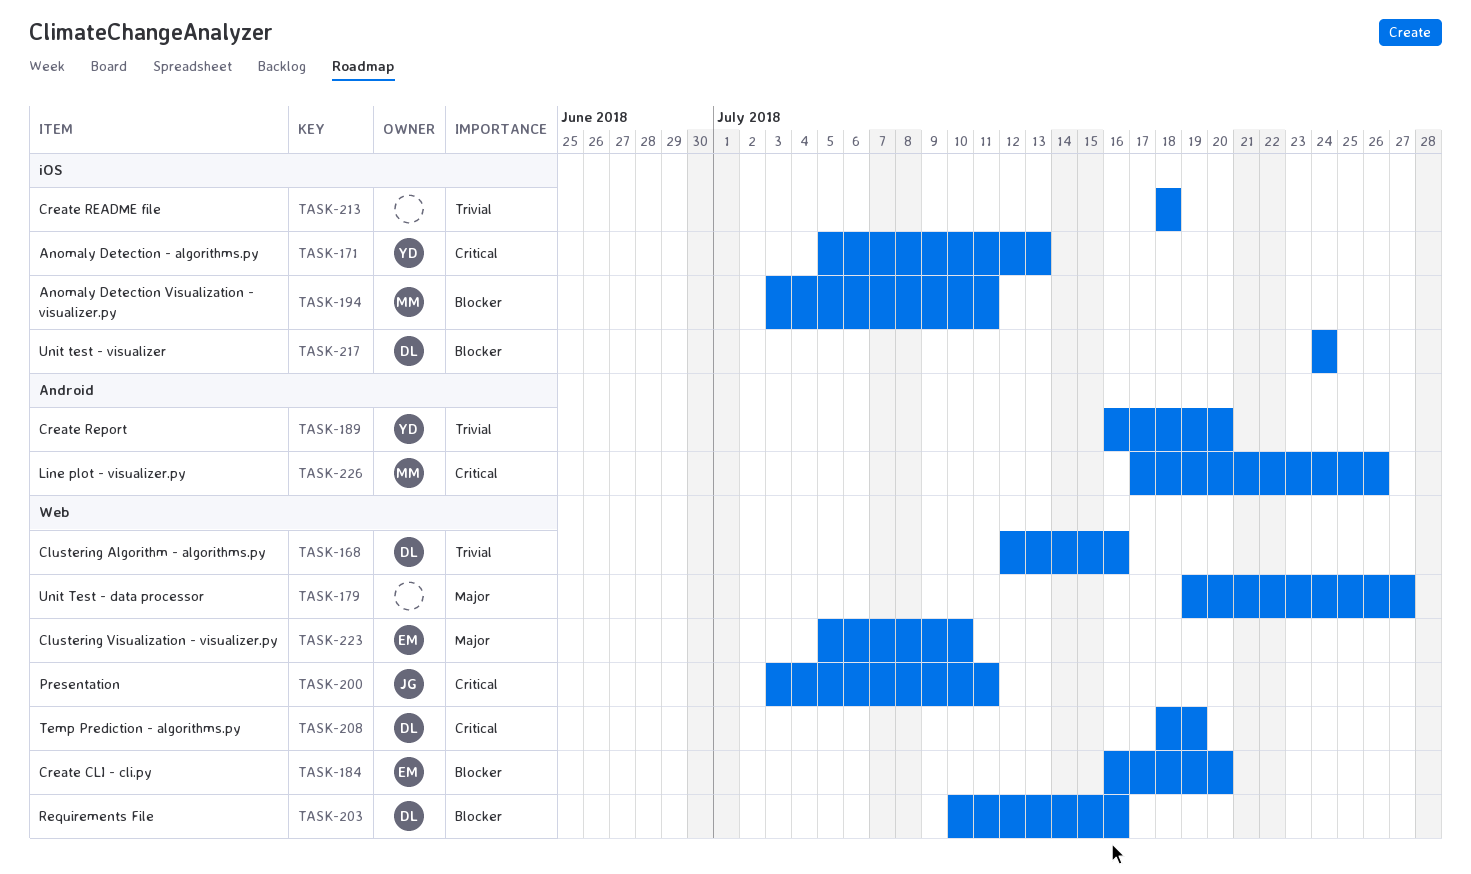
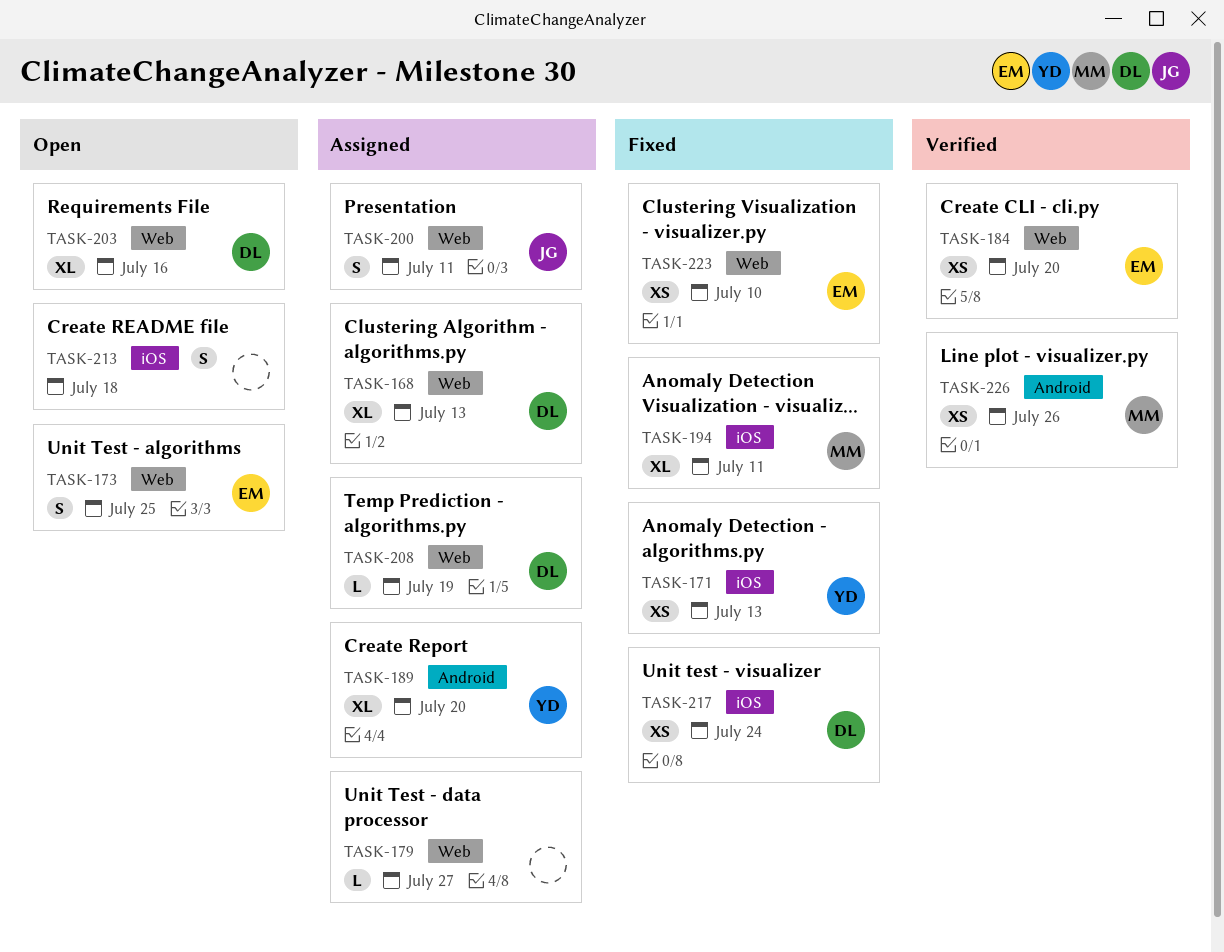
TASK-168, due: Jul 16 -> Jul 13
TASK-173: none -> present

